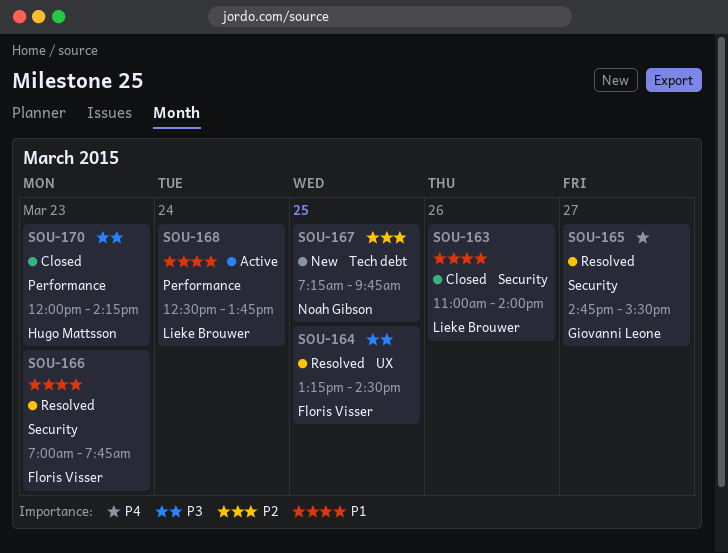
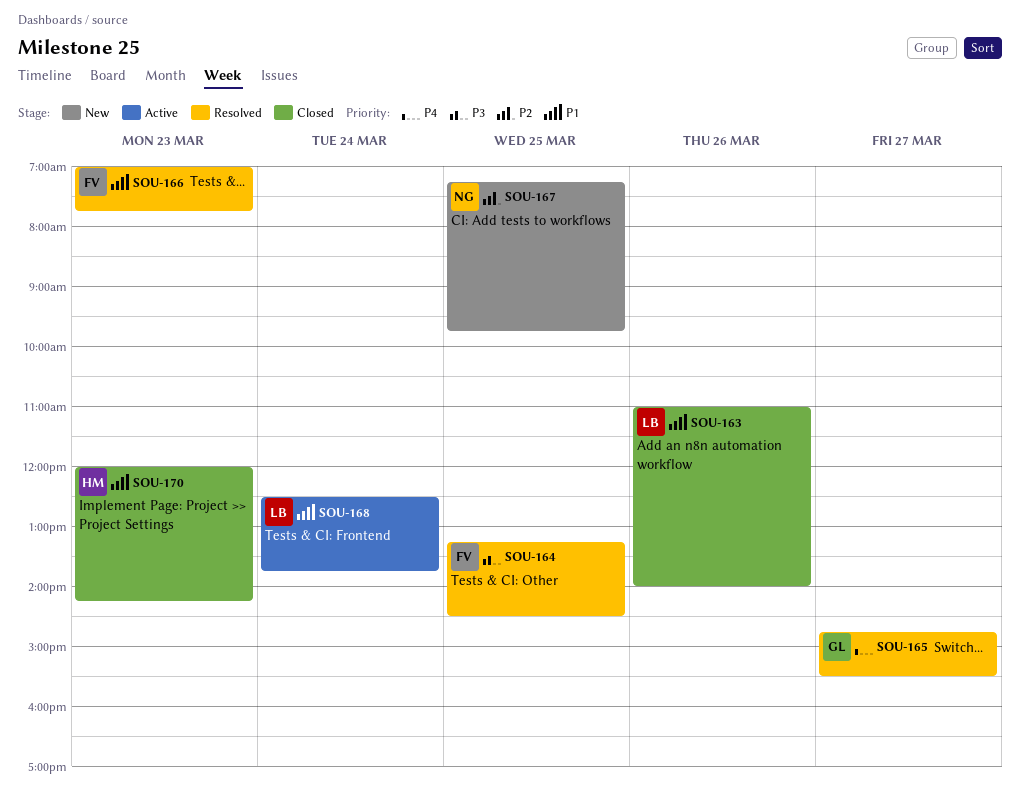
SOU-170, priority: P3 -> P1

